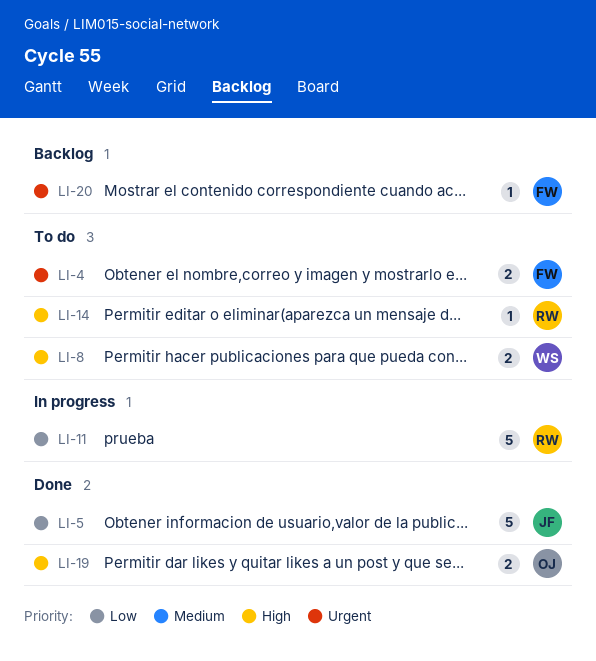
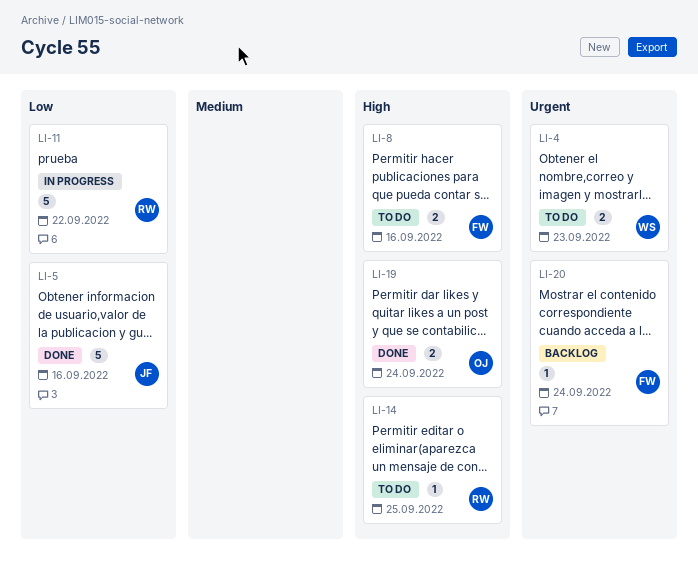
LI-4, owner: FW -> WS
LI-8, owner: WS -> FW

